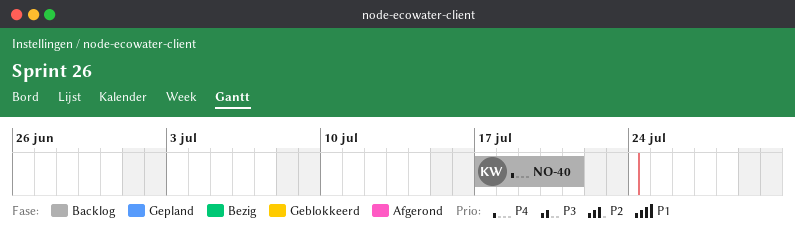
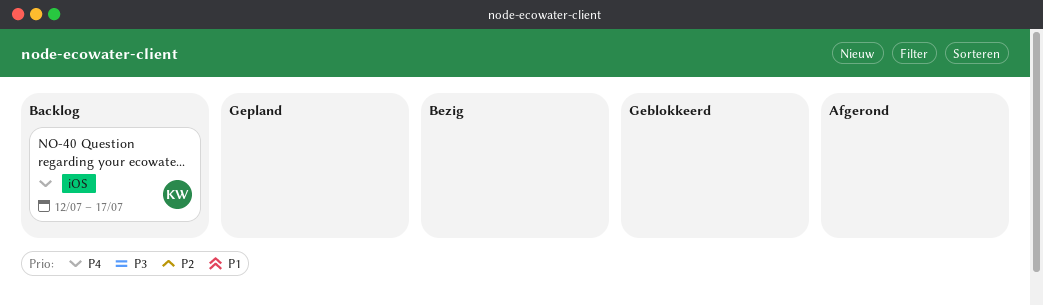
NO-40, start: Jul 17 -> Jul 12
NO-40, due: Jul 21 -> Jul 17

